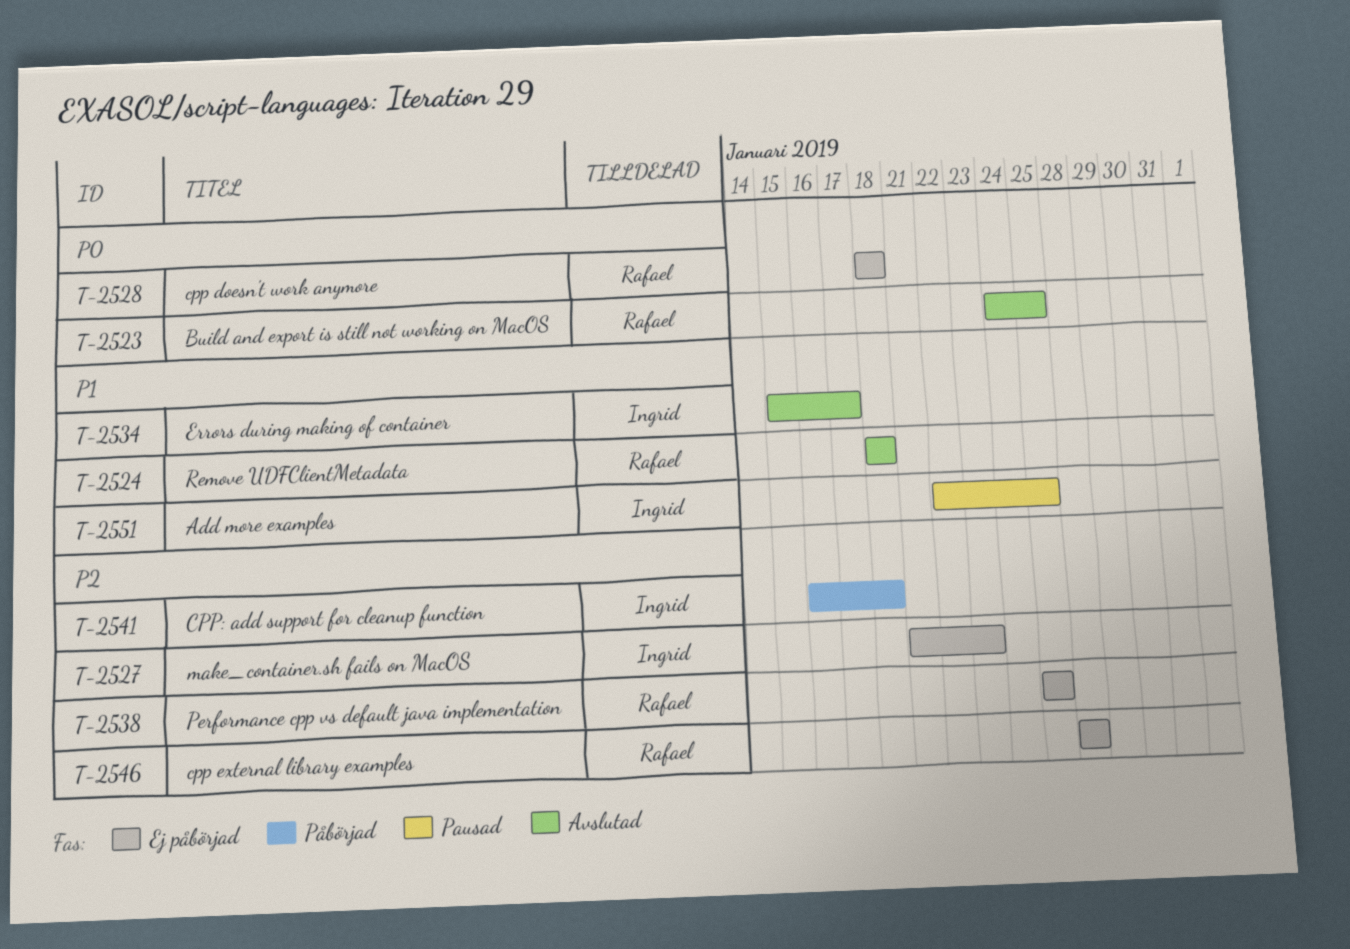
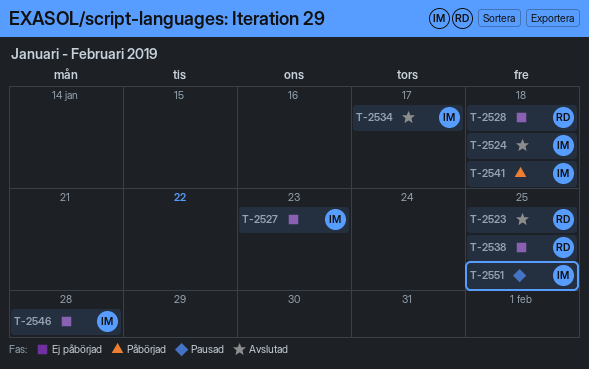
T-2524, owner: Rafael -> Ingrid
T-2546, owner: Rafael -> Ingrid

